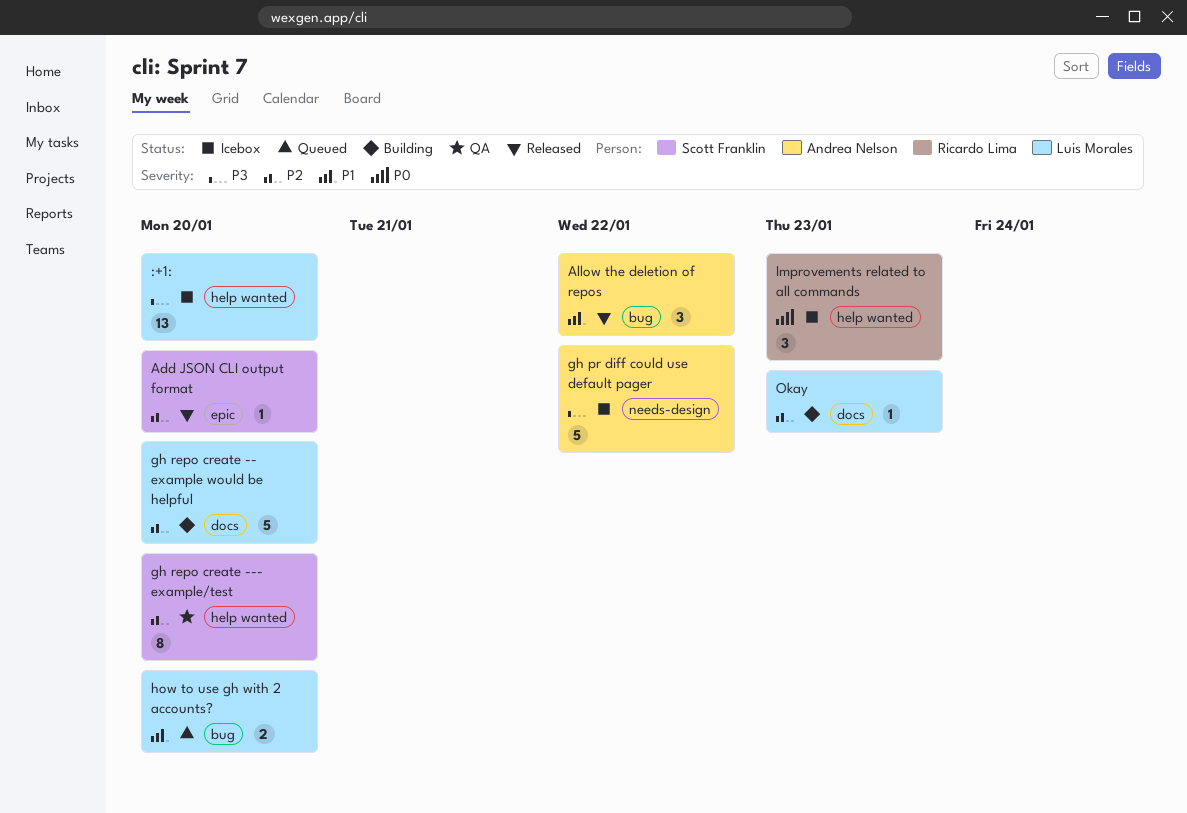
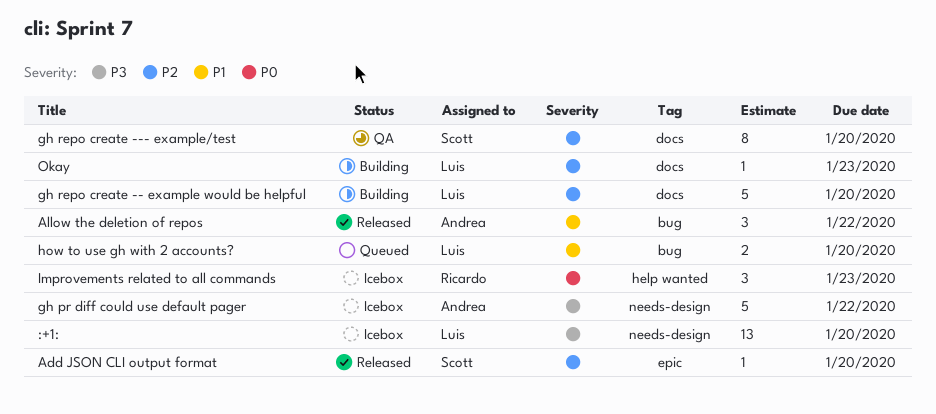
:+1:, label: help wanted -> needs-design
gh repo create --- example/test, label: help wanted -> docs

